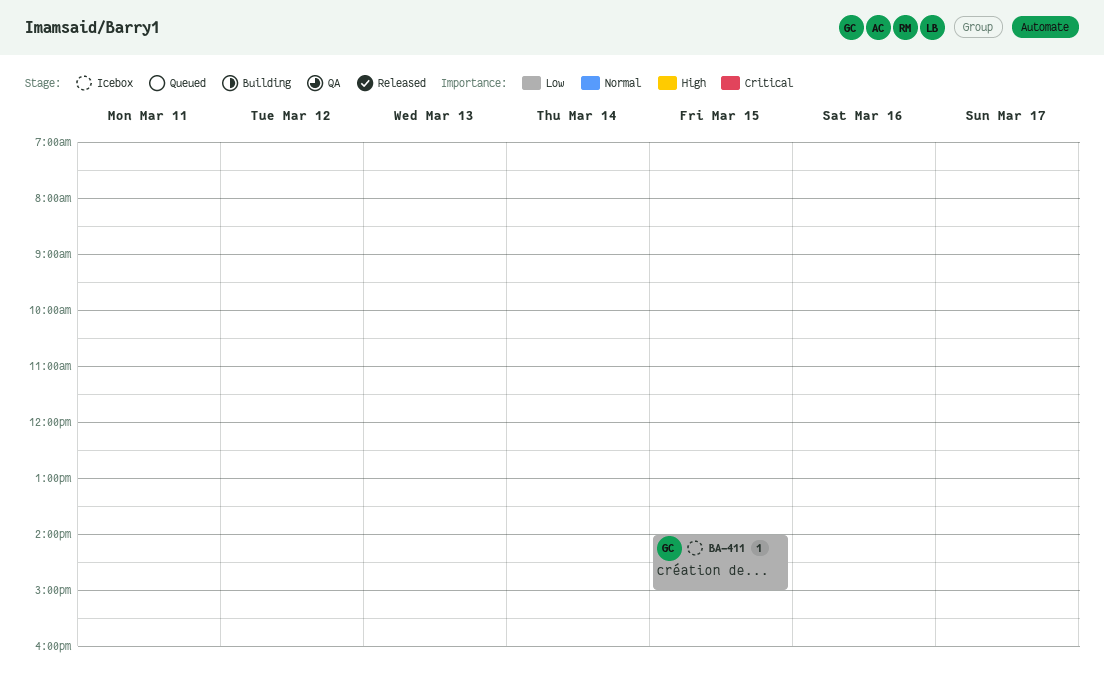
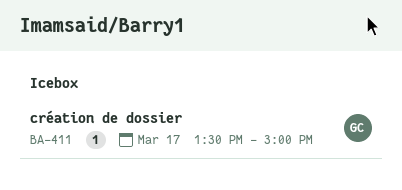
BA-411, day: Mar 15 -> Mar 17
BA-411, begins: 14:00 -> 13:30

